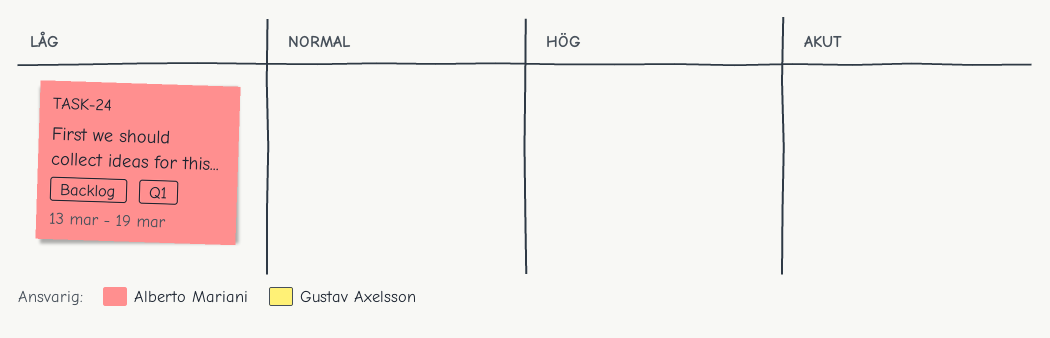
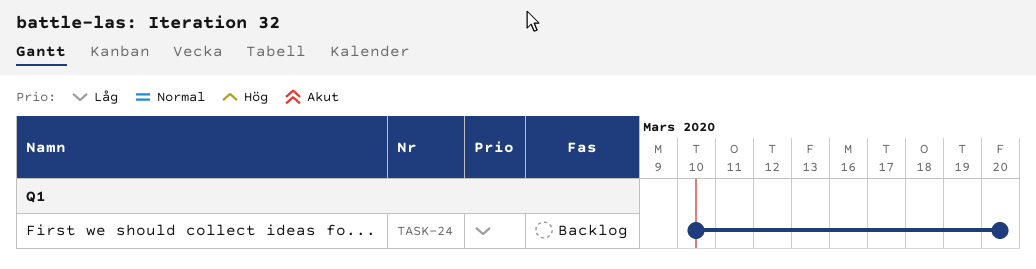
TASK-24, start: Mar 13 -> Mar 10
TASK-24, due: Mar 19 -> Mar 20

